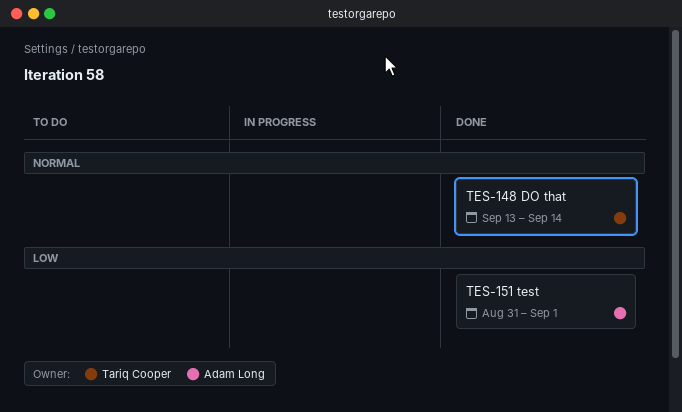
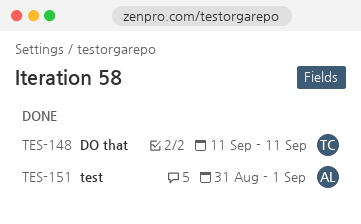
TES-148, start: Sep 13 -> Sep 11
TES-148, due: Sep 14 -> Sep 11

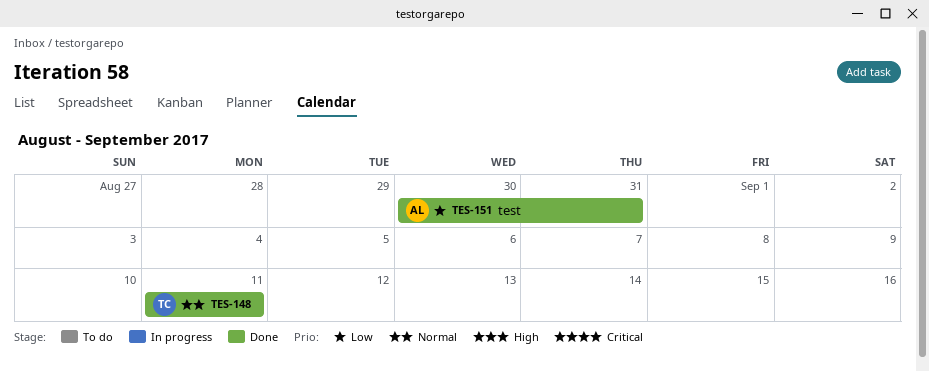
TES-151, start: Aug 31 -> Aug 30
TES-151, due: Sep 1 -> Aug 31

